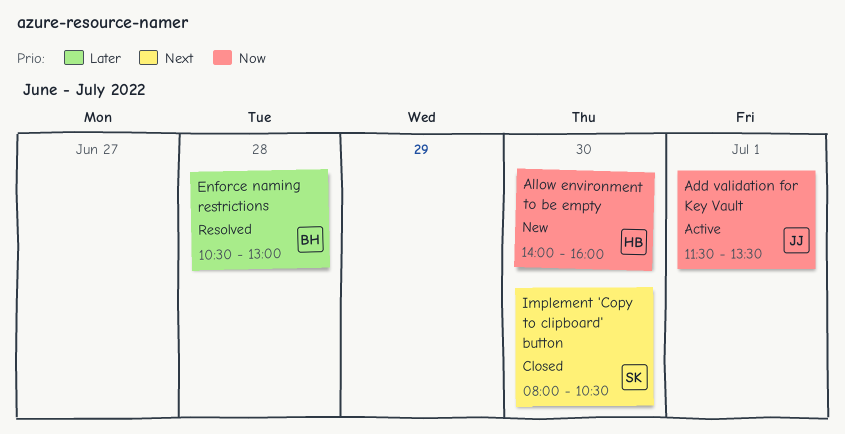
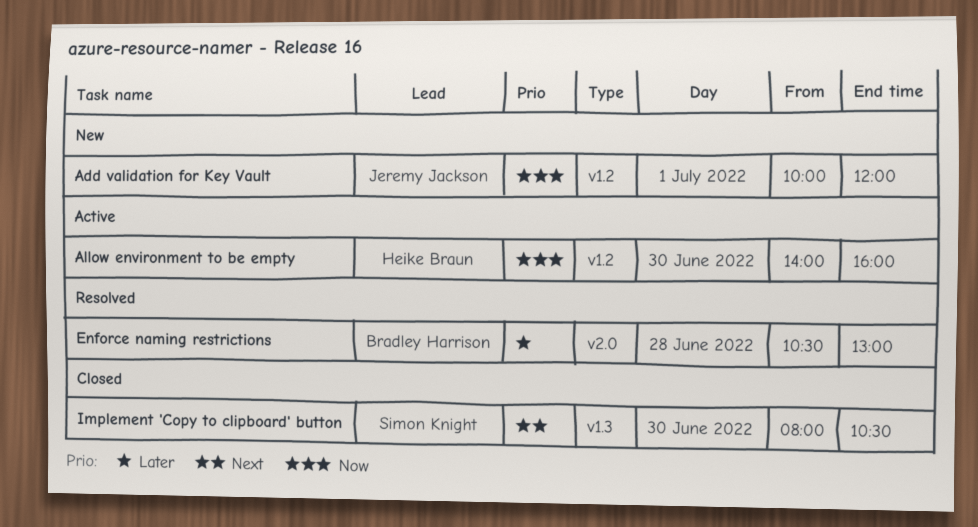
Add validation for Key Vault, status: Active -> New
Add validation for Key Vault, begins: 11:30 -> 10:00
Add validation for Key Vault, ends: 13:30 -> 12:00
Allow environment to be empty, status: New -> Active

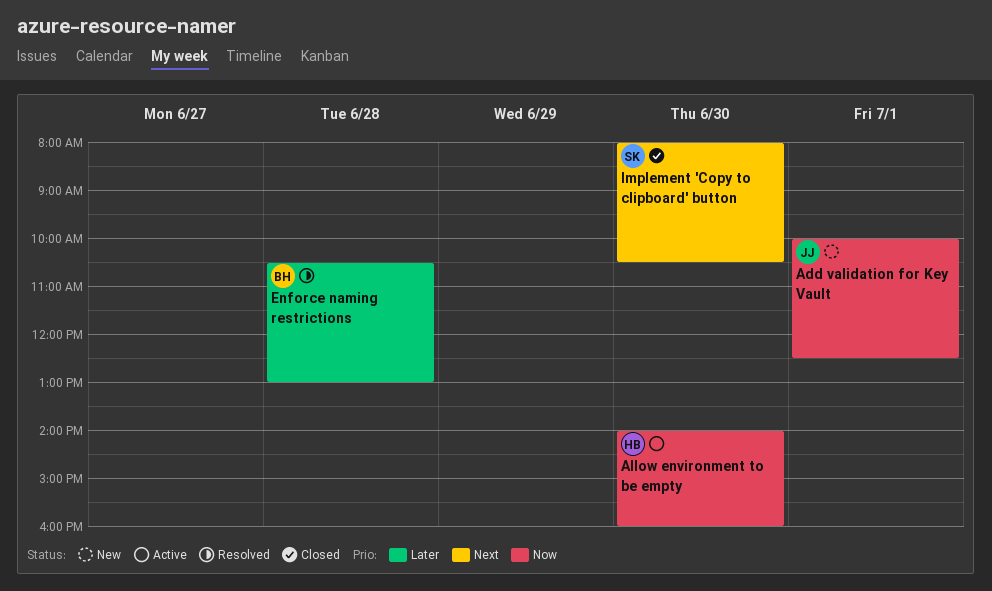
Add validation for Key Vault, ends: 12:00 -> 12:30

